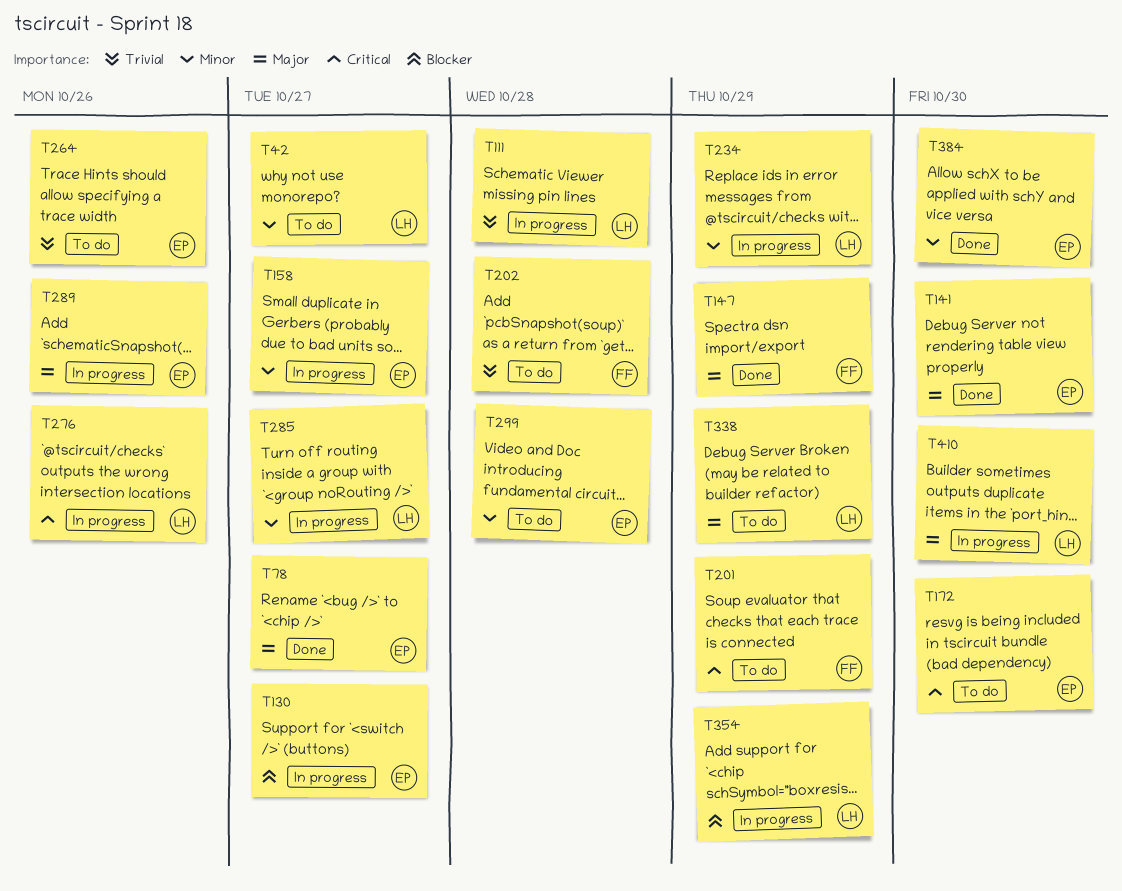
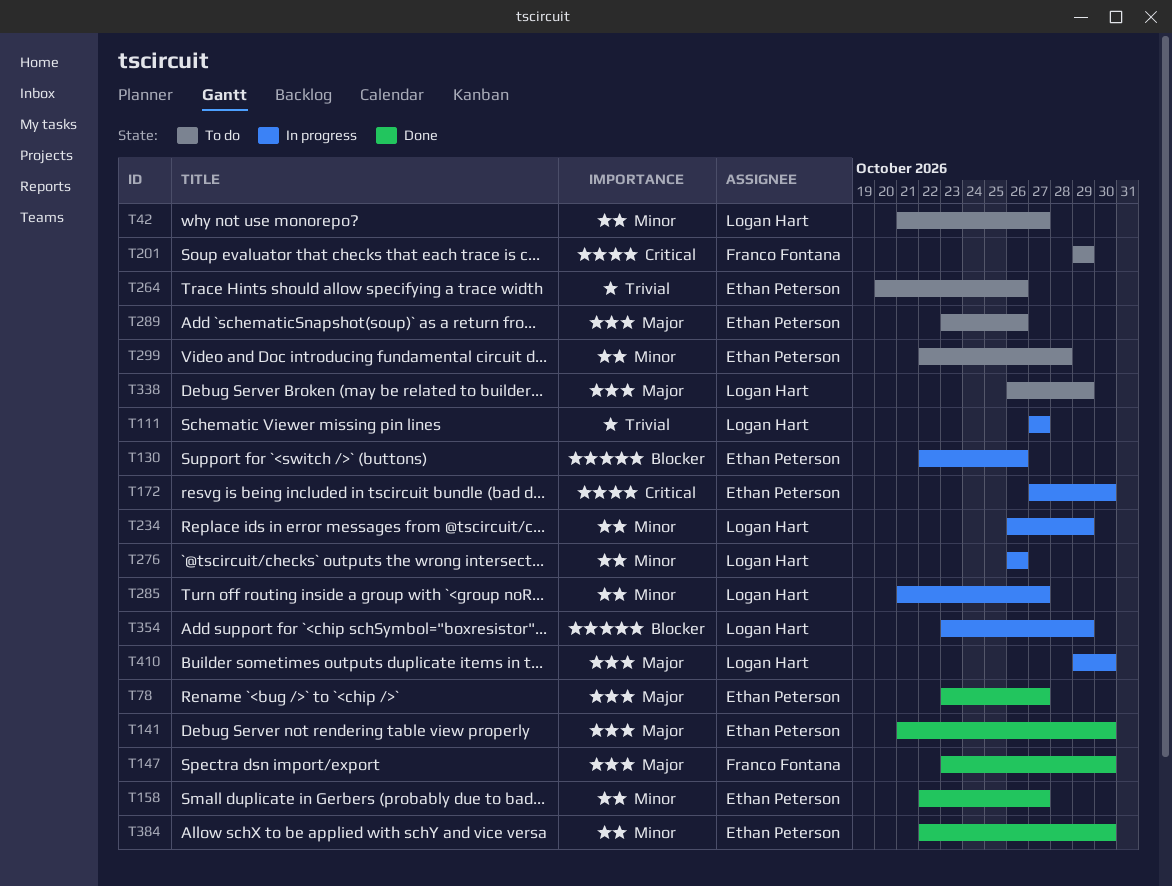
T111, due: Oct 28 -> Oct 27
T130, due: Oct 27 -> Oct 26
T147, due: Oct 29 -> Oct 30
T158, status: In progress -> Done
T172, status: To do -> In progress
T202: present -> none
T276, priority: Critical -> Minor
T289, status: In progress -> To do

